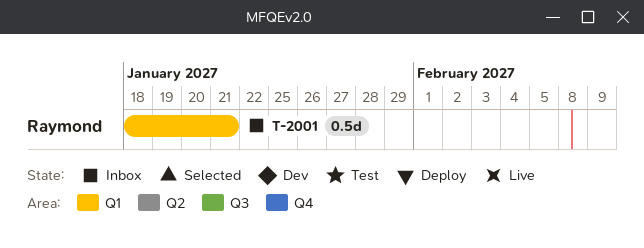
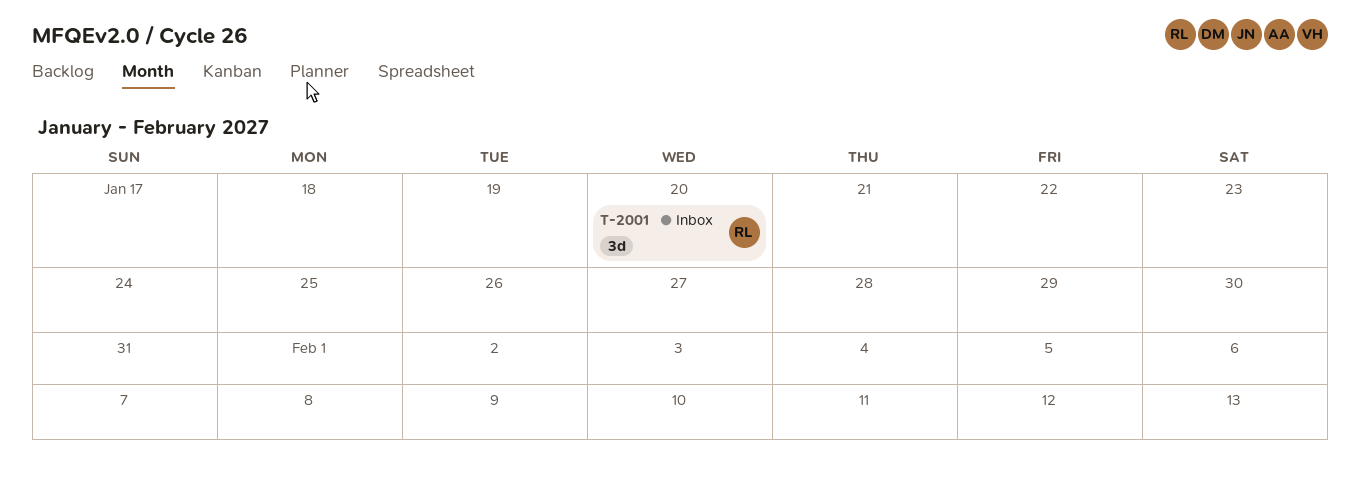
T-2001, estimate: 0.5d -> 3d
T-2001, due: Jan 21 -> Jan 20

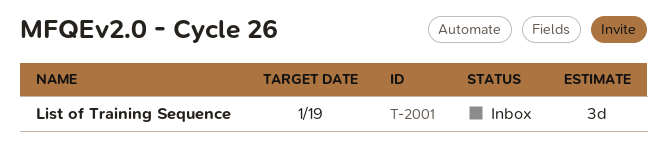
T-2001, due: Jan 20 -> Jan 19

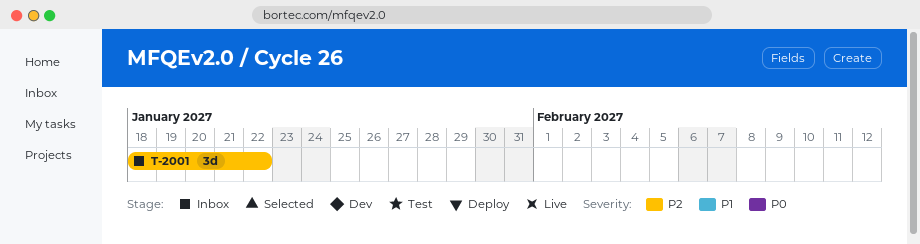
T-2001, due: Jan 19 -> Jan 22

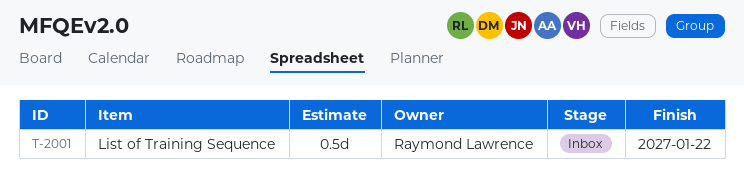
T-2001, estimate: 3d -> 0.5d

